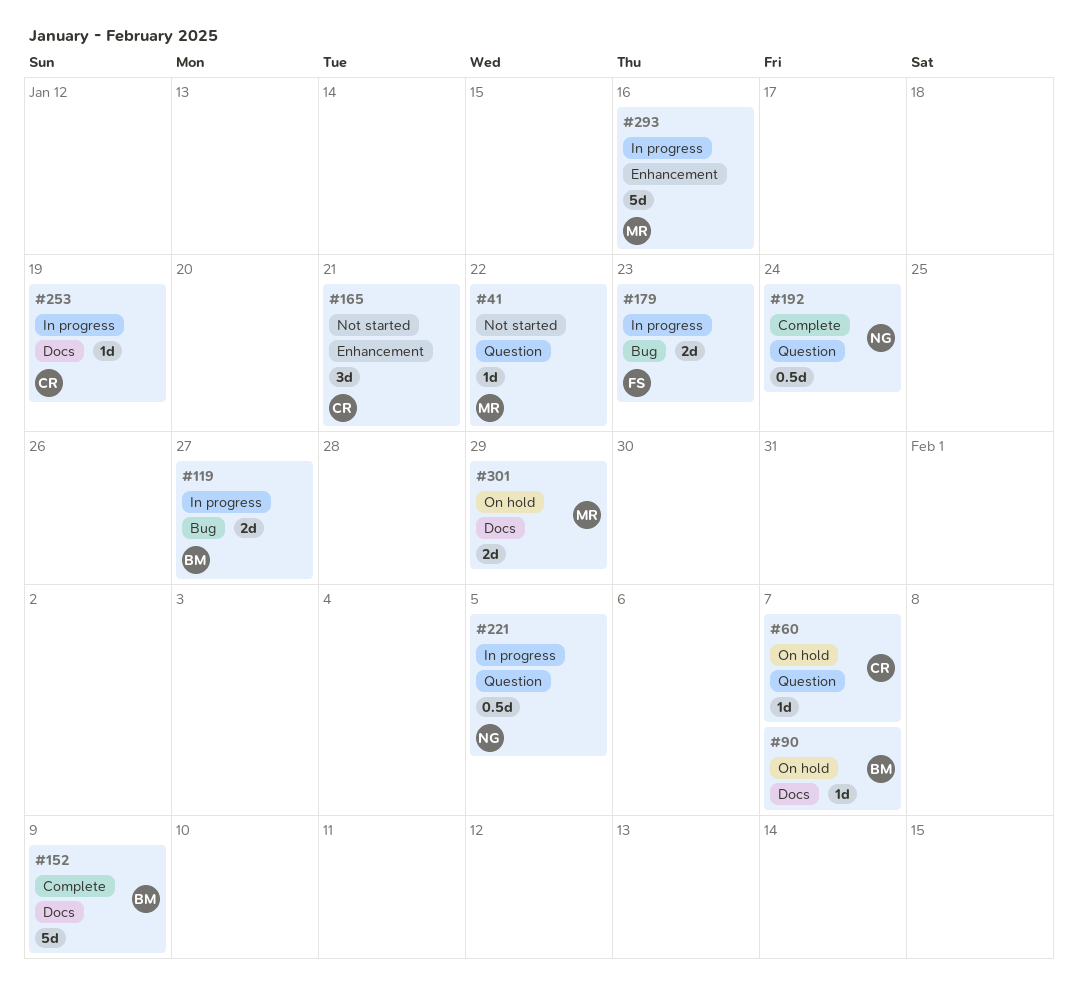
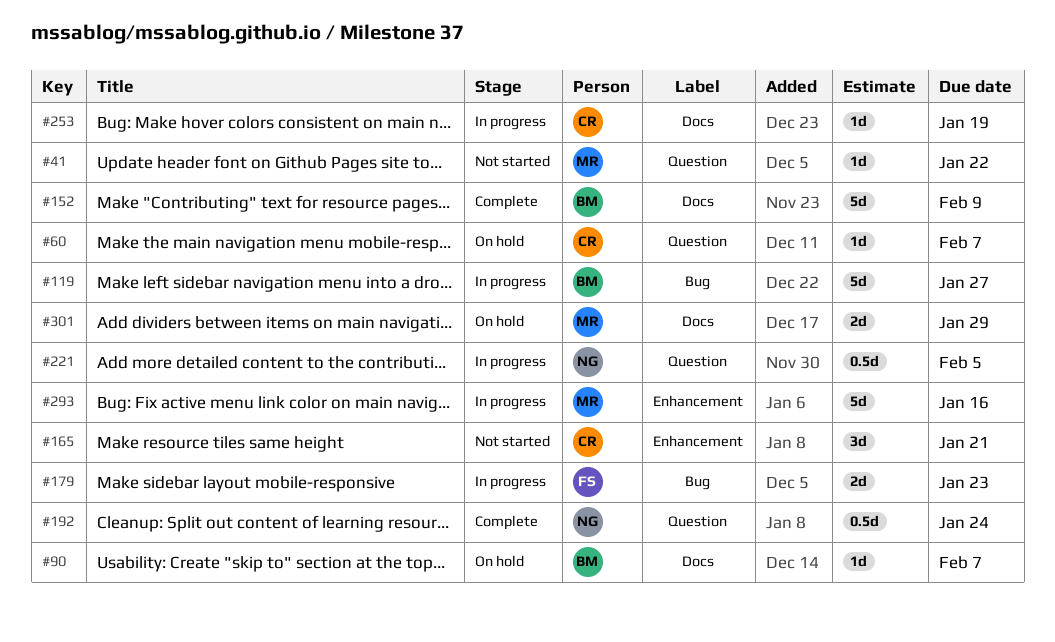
#119, estimate: 2d -> 5d

